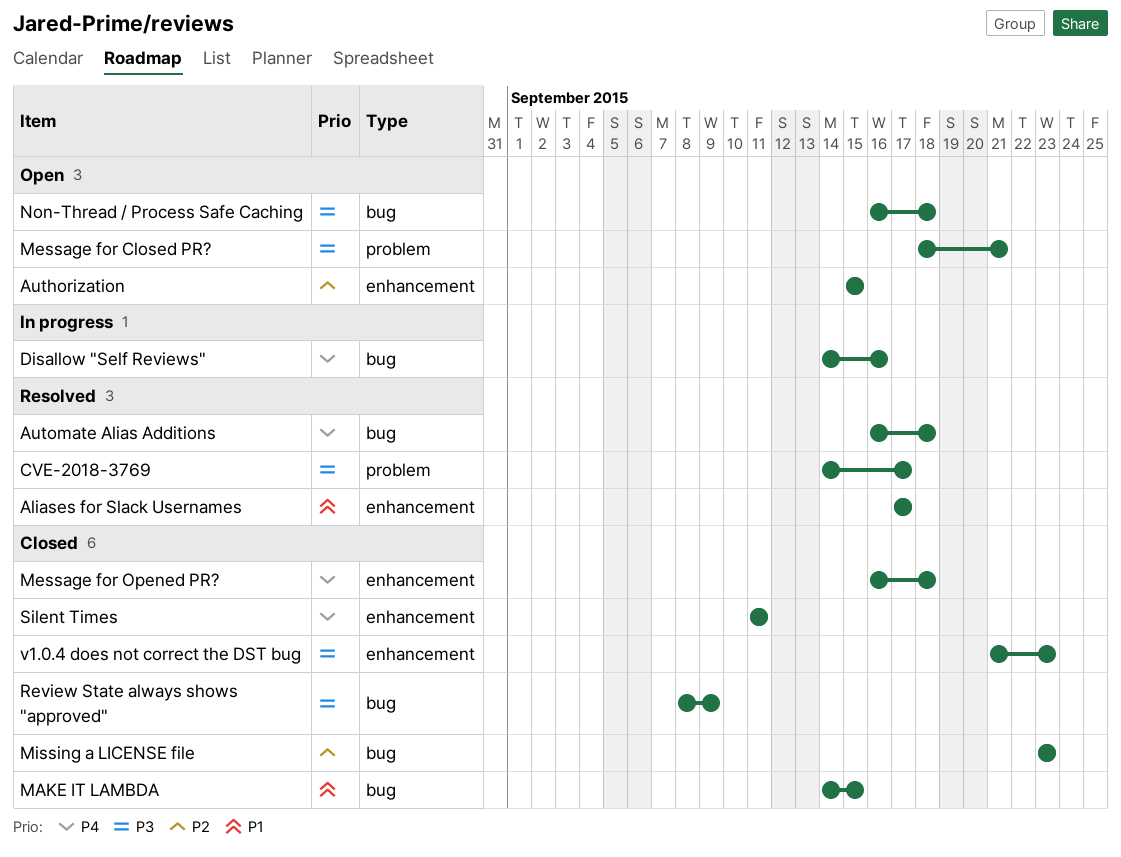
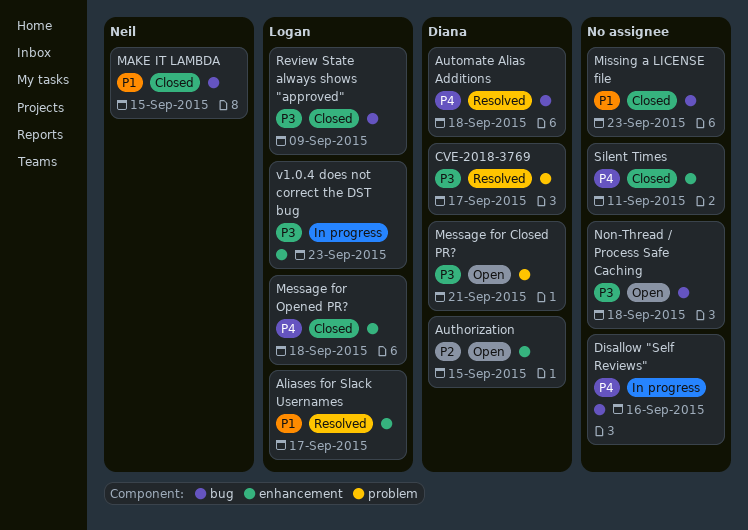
Missing a LICENSE file, priority: P2 -> P1
v1.0.4 does not correct the DST bug, status: Closed -> In progress

